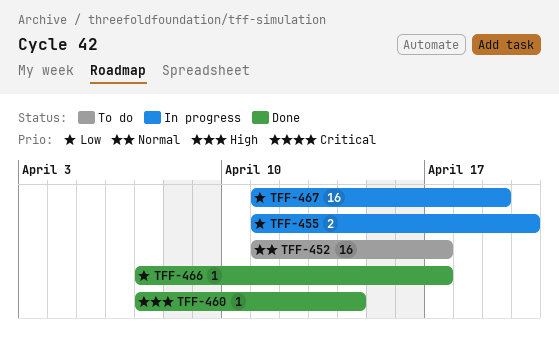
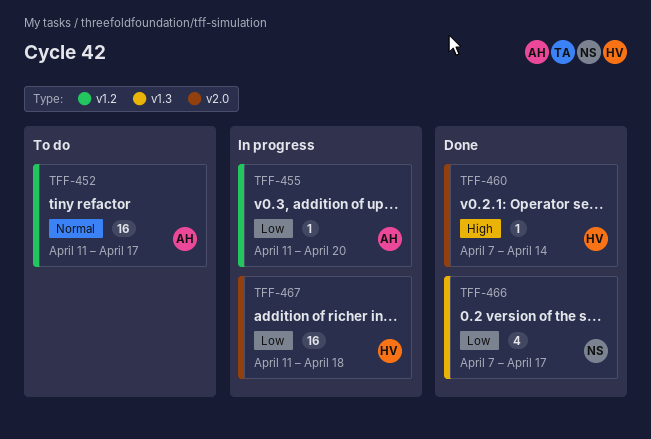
TFF-455, estimate: 2 -> 1
TFF-466, estimate: 1 -> 4
TFF-467, due: Apr 19 -> Apr 18

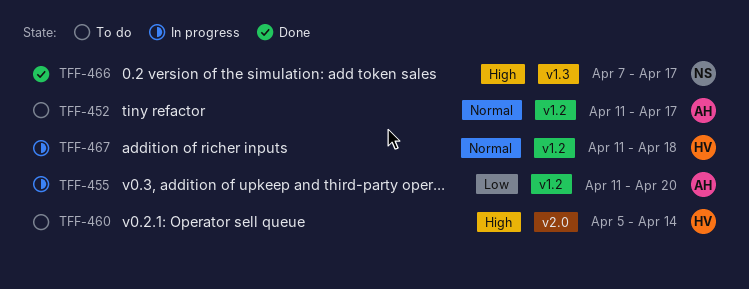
TFF-460, status: Done -> To do
TFF-460, start: Apr 7 -> Apr 5
TFF-466, priority: Low -> High
TFF-467, priority: Low -> Normal
TFF-467, label: v2.0 -> v1.2

